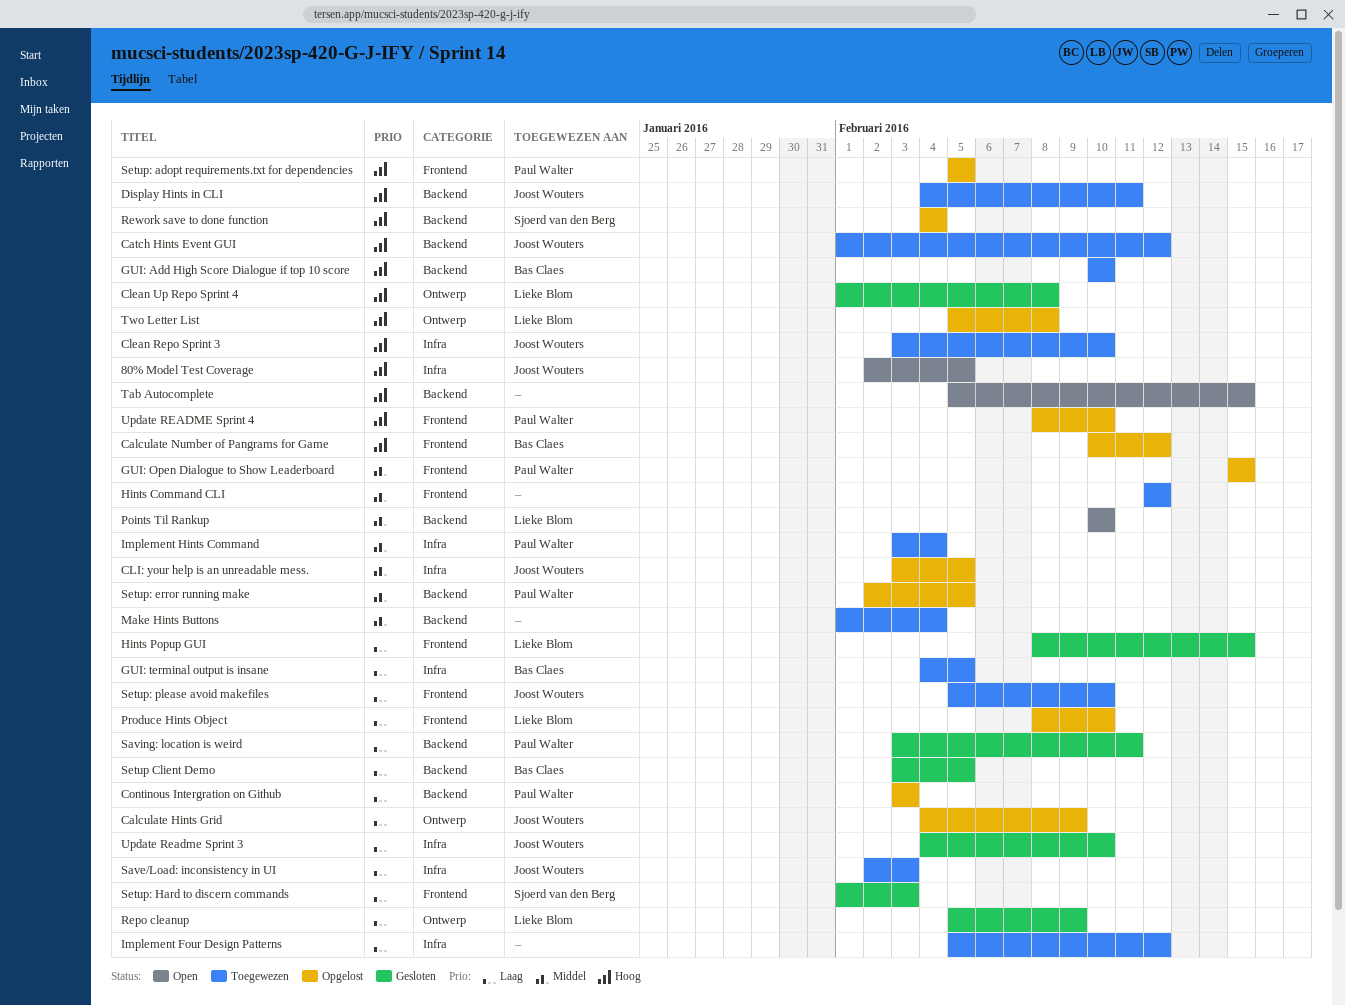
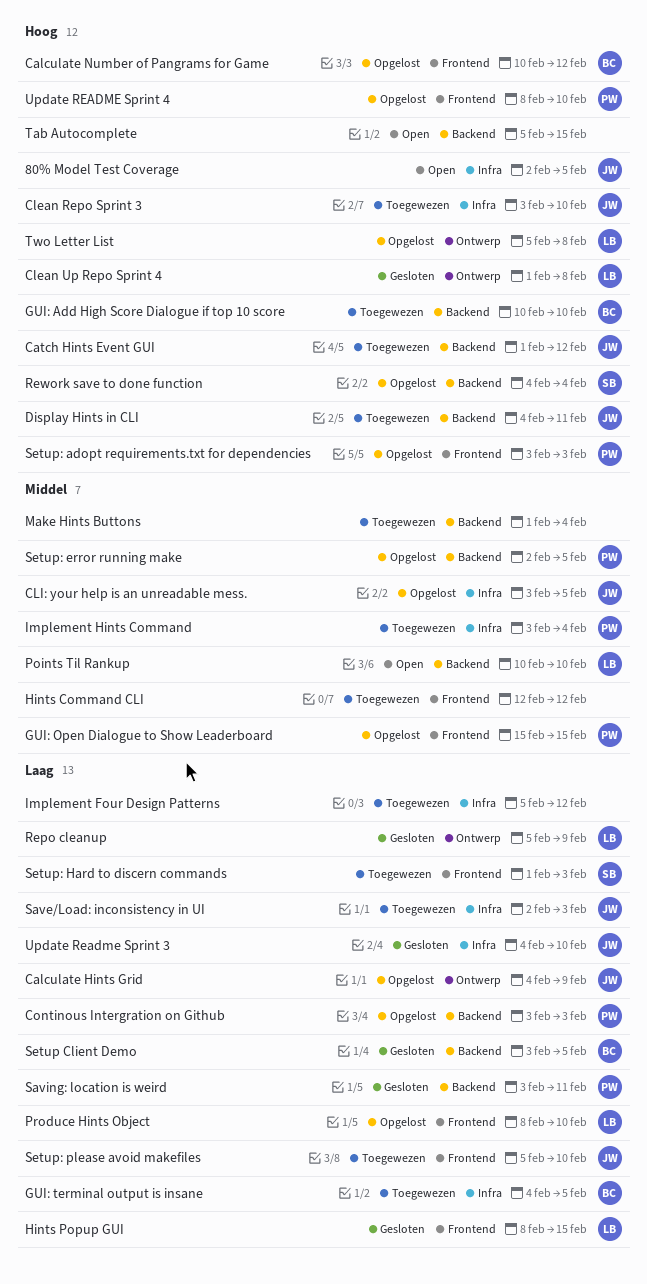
Setup: adopt requirements.txt for dependencies, start: Feb 5 -> Feb 3
Setup: adopt requirements.txt for dependencies, due: Feb 5 -> Feb 3
Setup: Hard to discern commands, status: Gesloten -> Toegewezen

